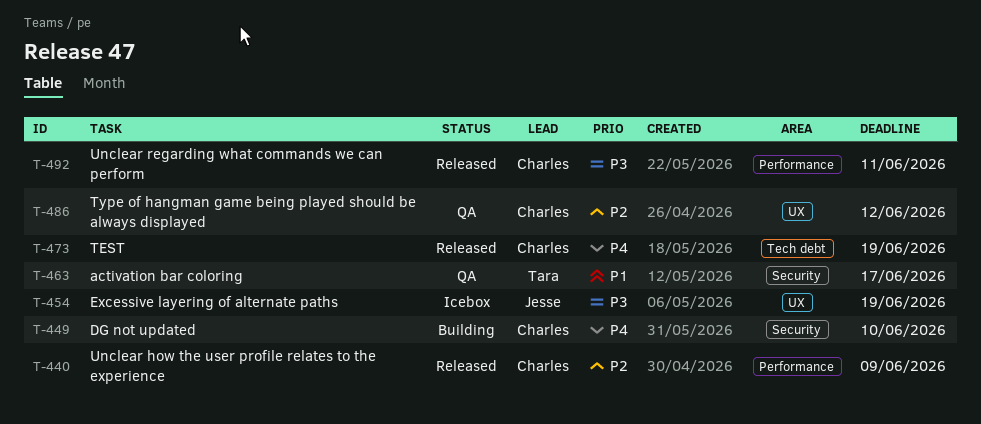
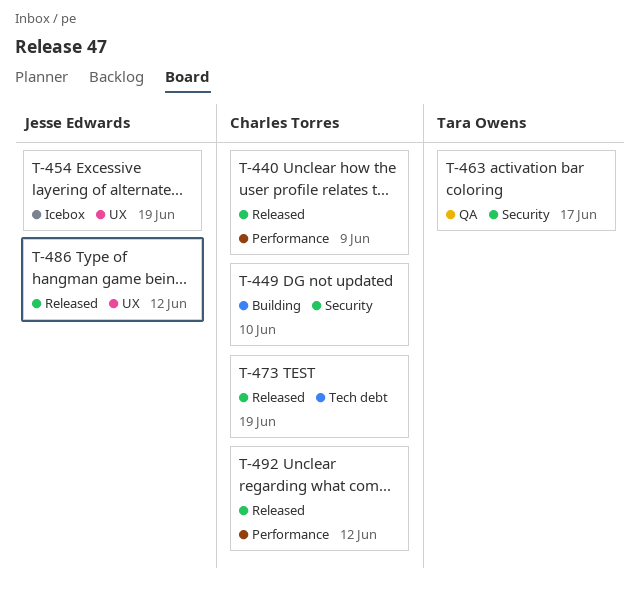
T-486, status: QA -> Released
T-486, owner: Charles Torres -> Jesse Edwards
T-492, due: Jun 11 -> Jun 12

